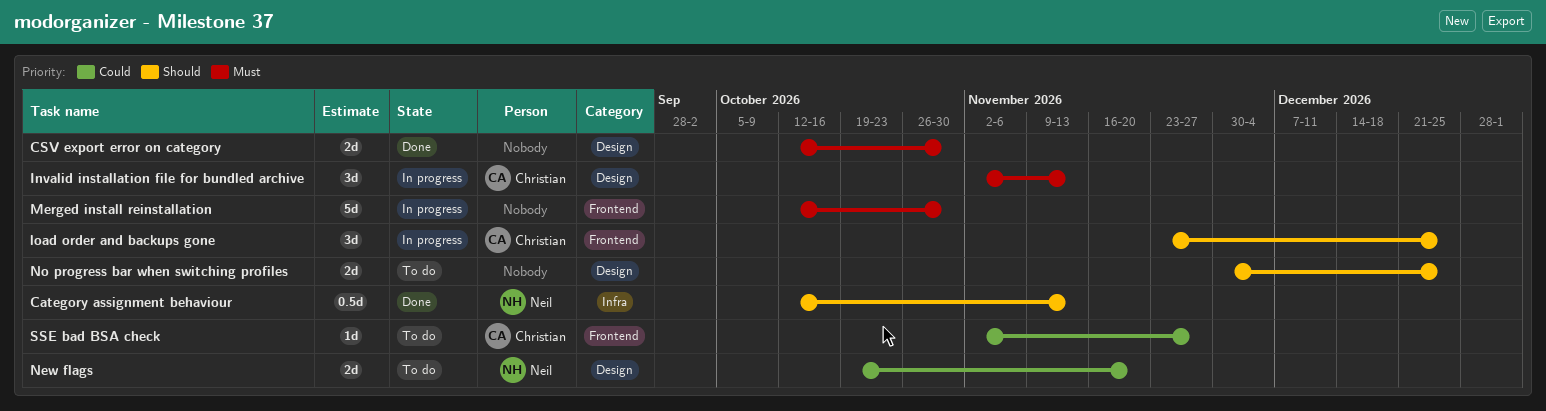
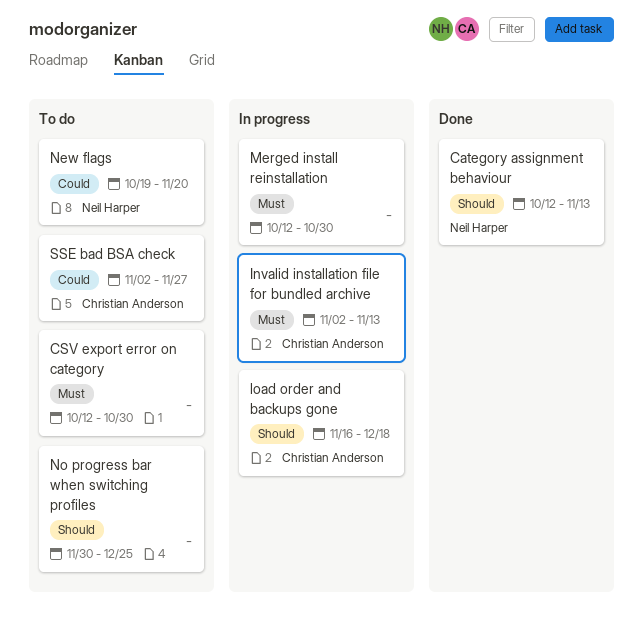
CSV export error on category, status: Done -> To do
load order and backups gone, start: Nov 23 -> Nov 16
load order and backups gone, due: Dec 25 -> Dec 18

